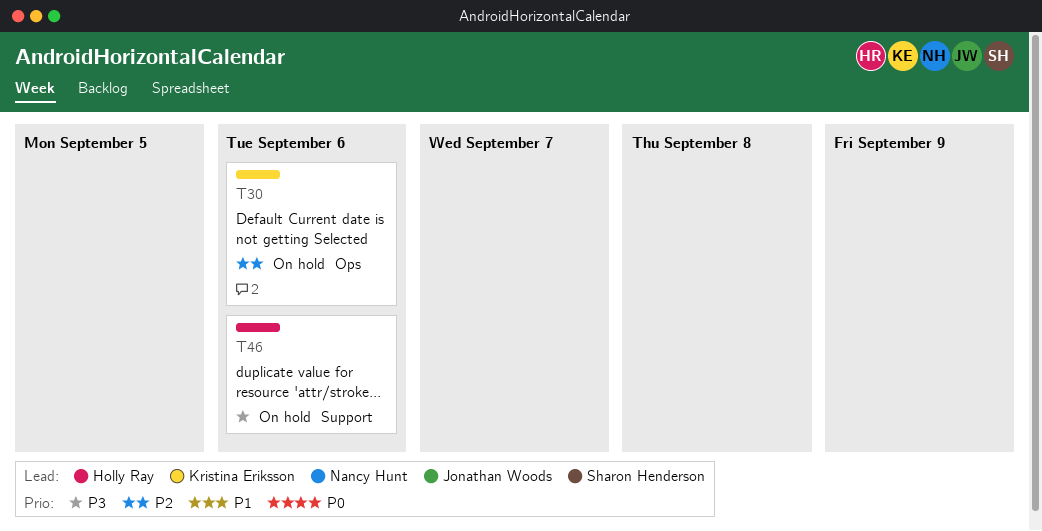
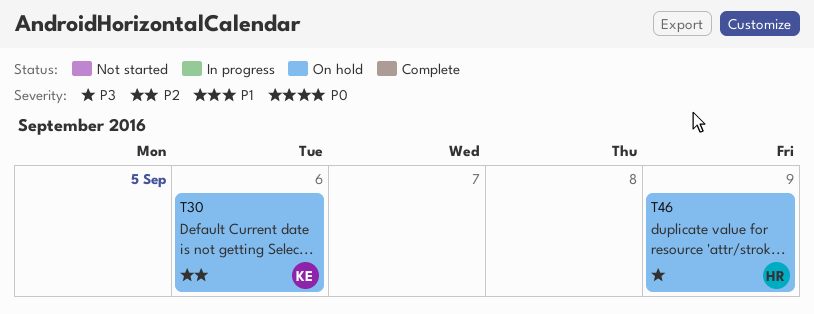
T46, due: Sep 6 -> Sep 9

